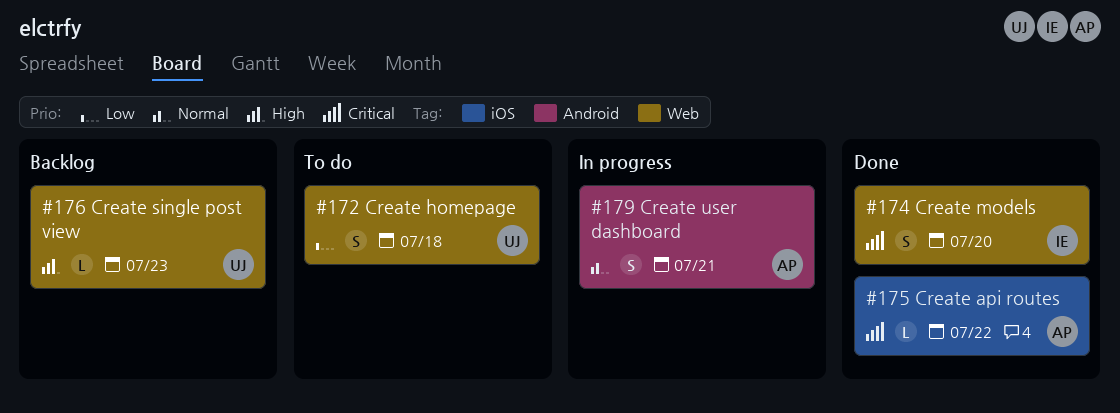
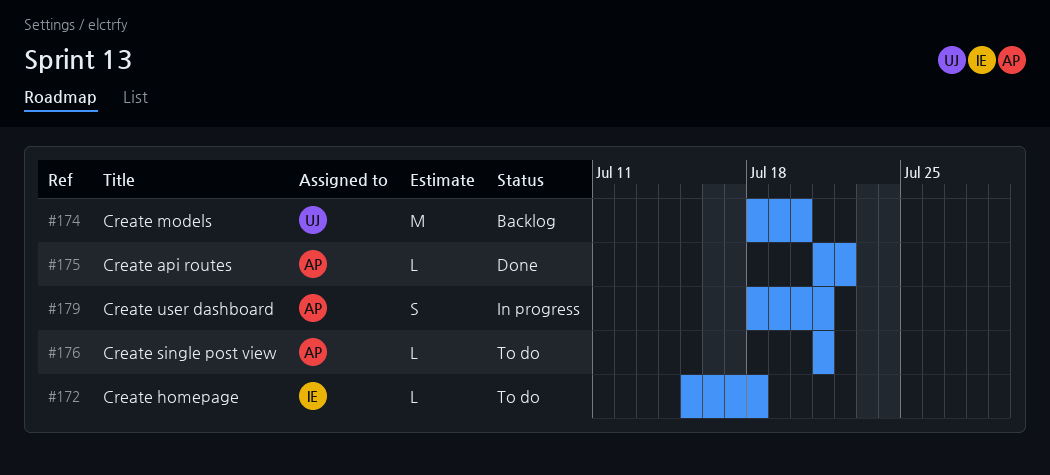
#172, owner: UJ -> IE
#172, estimate: S -> L
#174, status: Done -> Backlog
#174, owner: IE -> UJ
#174, estimate: S -> M
#176, status: Backlog -> To do
#176, owner: UJ -> AP
#176, due: Jul 23 -> Jul 21

